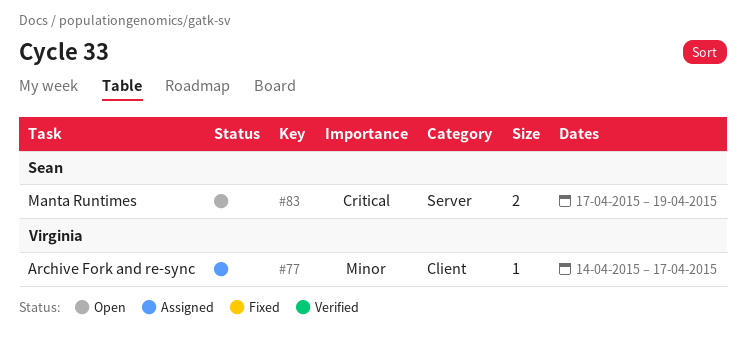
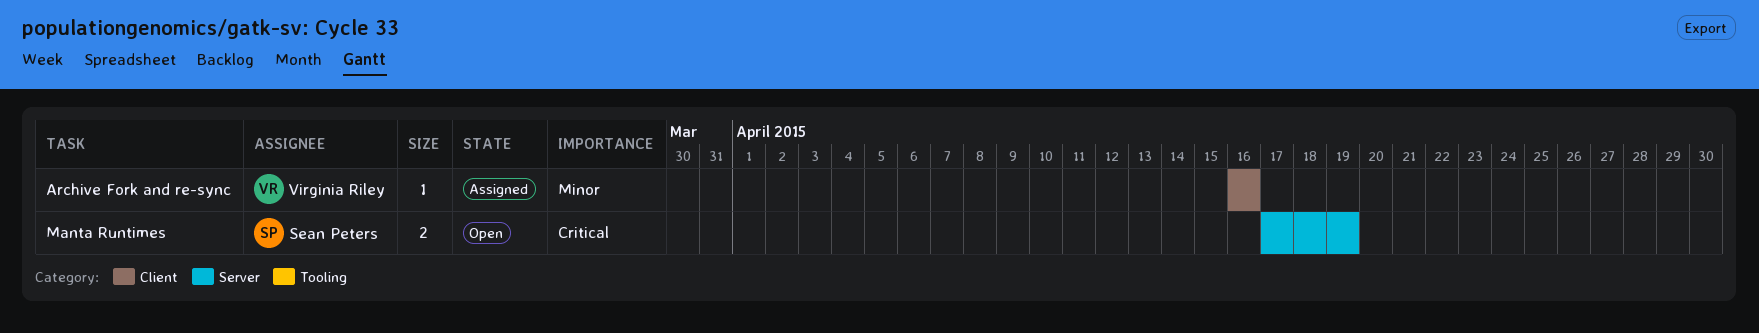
Archive Fork and re-sync, start: Apr 14 -> Apr 16
Archive Fork and re-sync, due: Apr 17 -> Apr 16

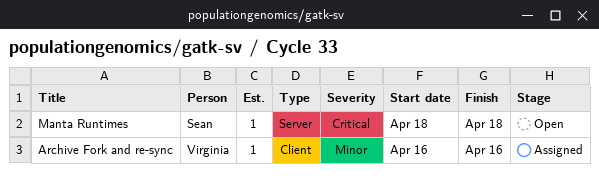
Manta Runtimes, estimate: 2 -> 1
Manta Runtimes, start: Apr 17 -> Apr 18
Manta Runtimes, due: Apr 19 -> Apr 18

